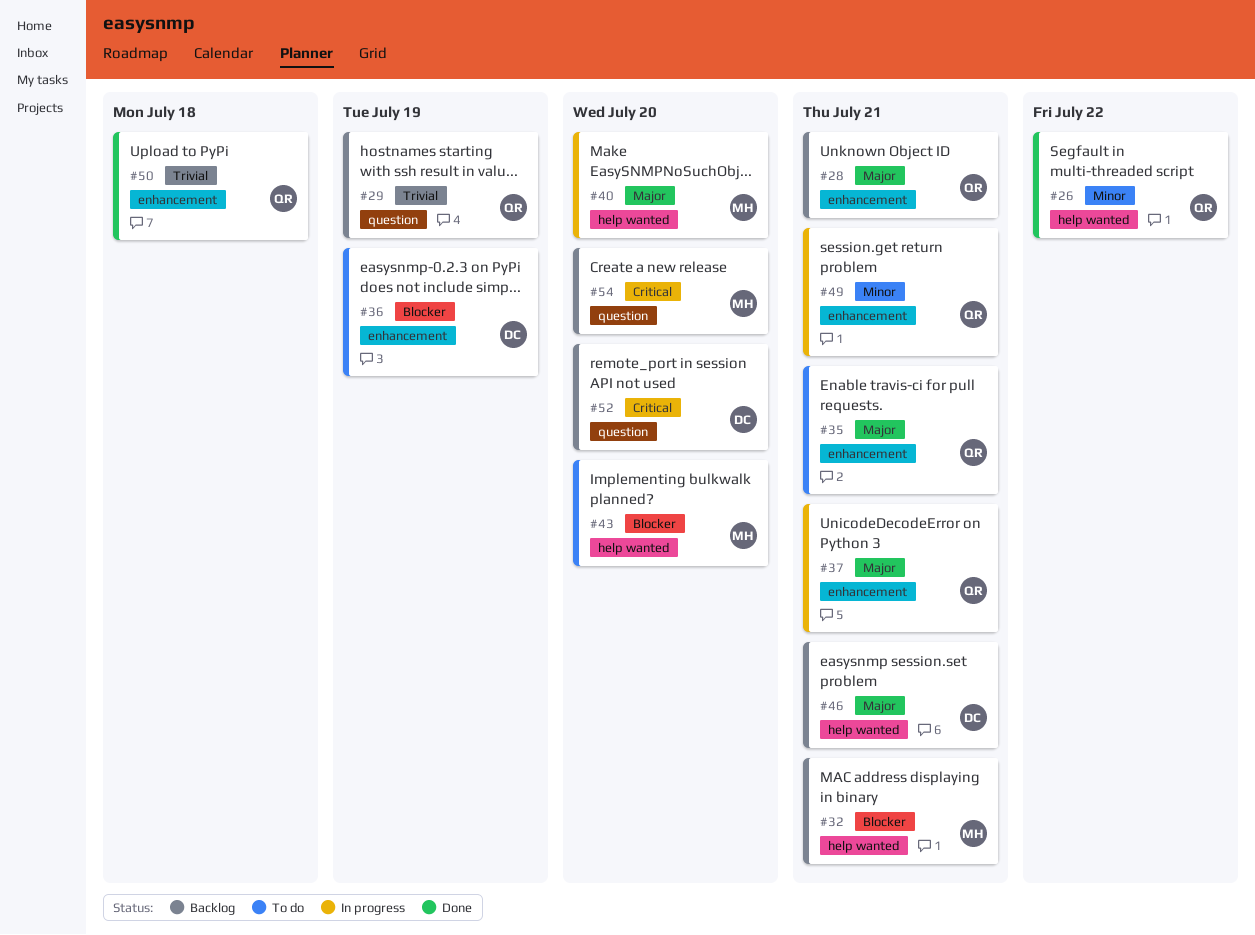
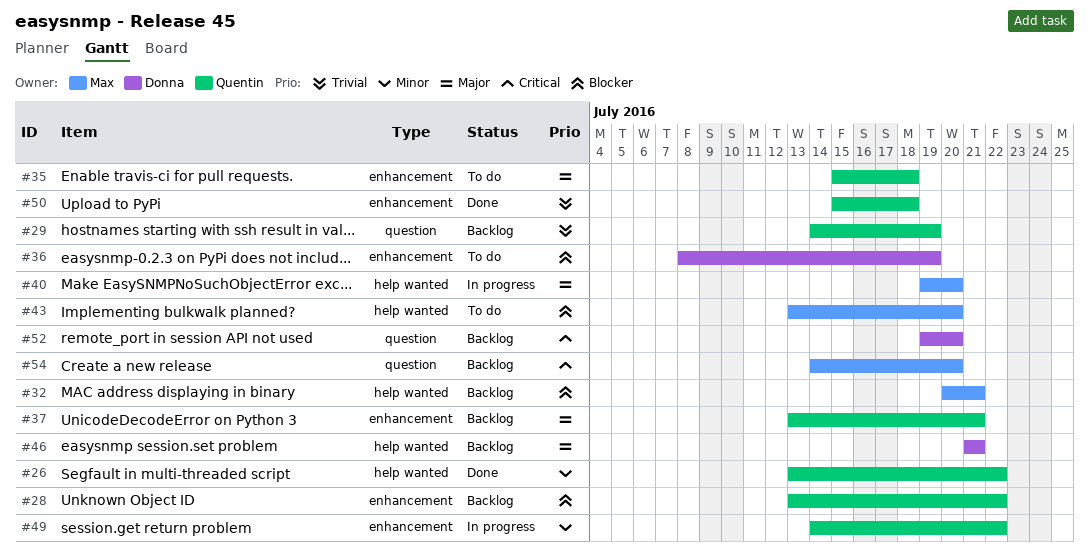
#28, priority: Major -> Blocker
#28, due: Jul 21 -> Jul 22
#35, due: Jul 21 -> Jul 18
#37, status: In progress -> Backlog
#49, due: Jul 21 -> Jul 22

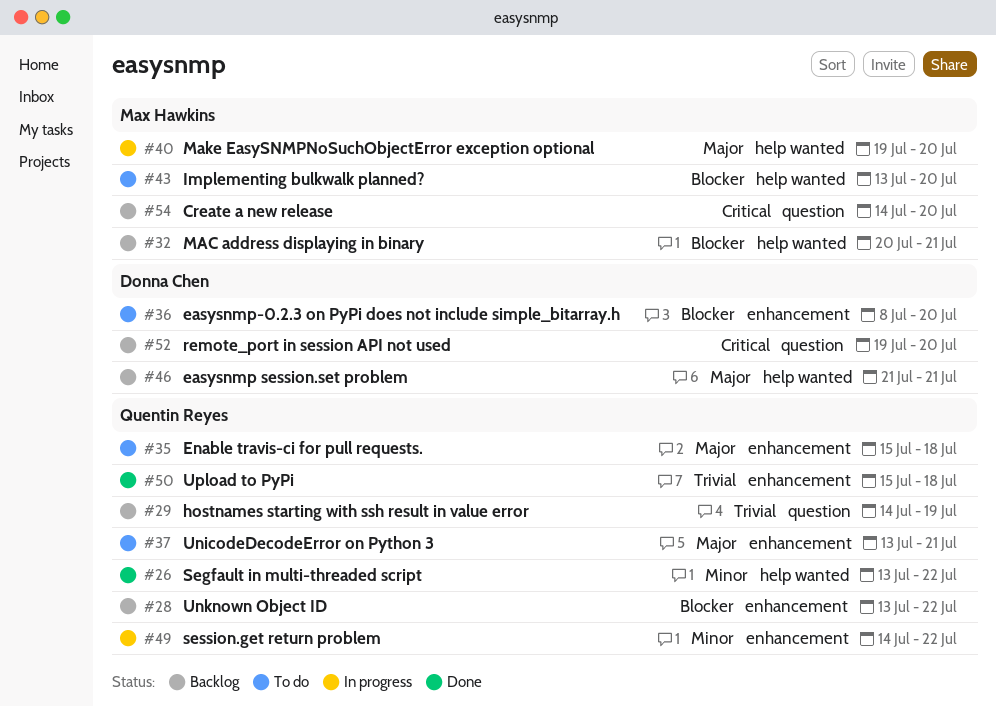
#36, due: Jul 19 -> Jul 20
#37, status: Backlog -> To do

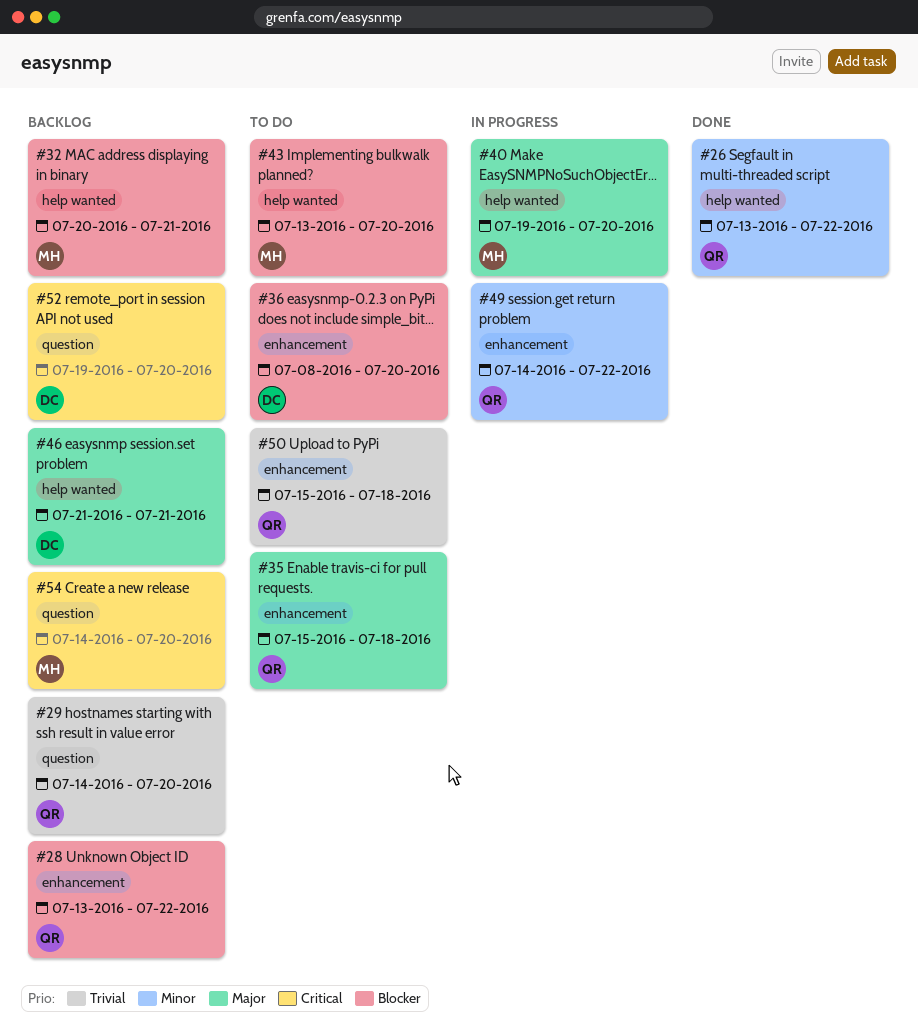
#29, due: Jul 19 -> Jul 20
#37: present -> none
#50, status: Done -> To do

